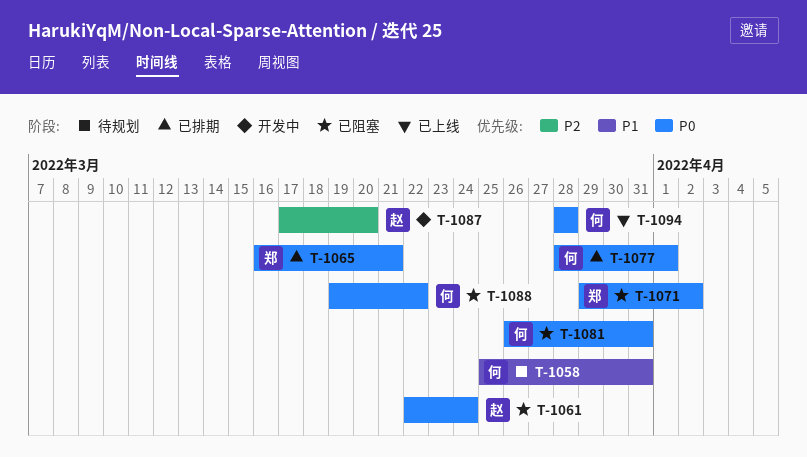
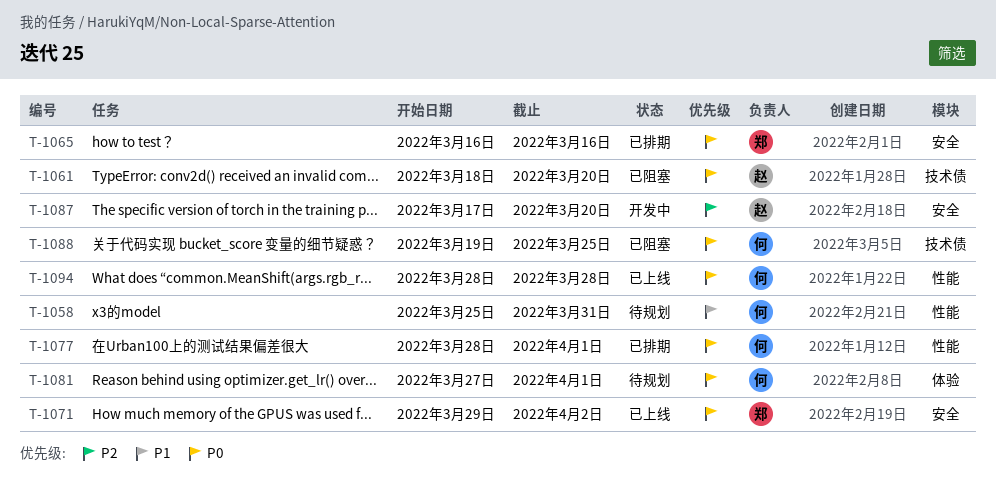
T-1061, start: Mar 22 -> Mar 18
T-1061, due: Mar 24 -> Mar 20
T-1065, due: Mar 21 -> Mar 16
T-1071, status: 已阻塞 -> 已上线
T-1081, status: 已阻塞 -> 待规划
T-1081, start: Mar 26 -> Mar 27
T-1081, due: Mar 31 -> Apr 1
T-1088, due: Mar 22 -> Mar 25

